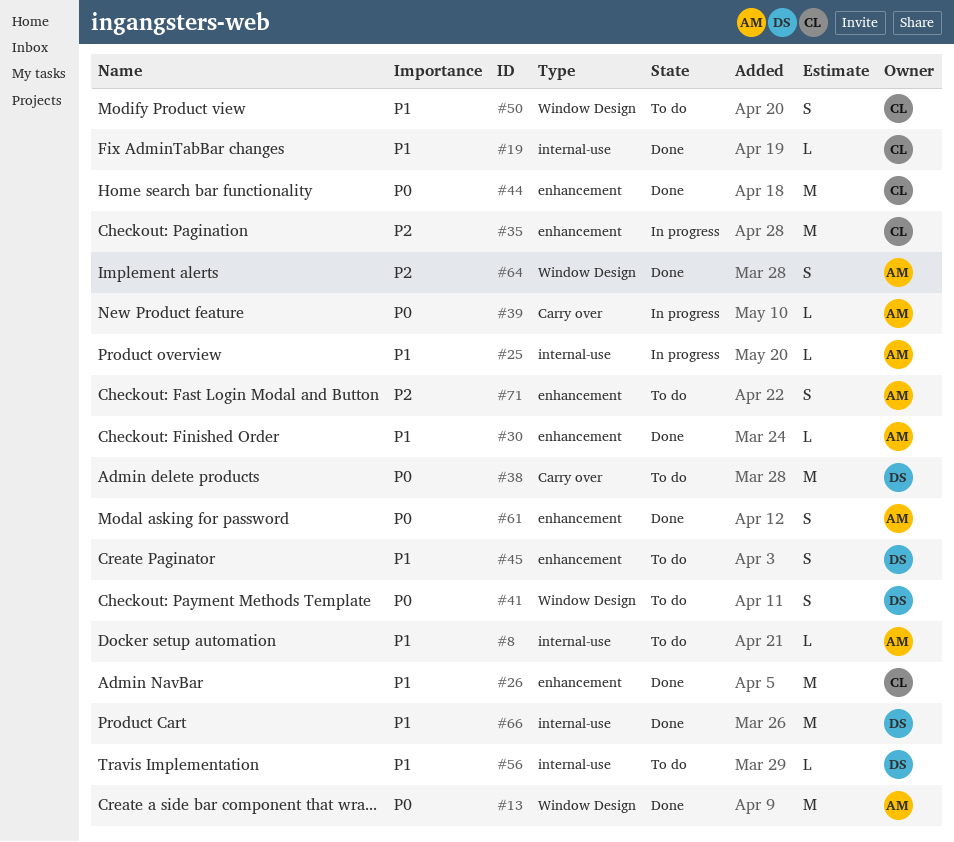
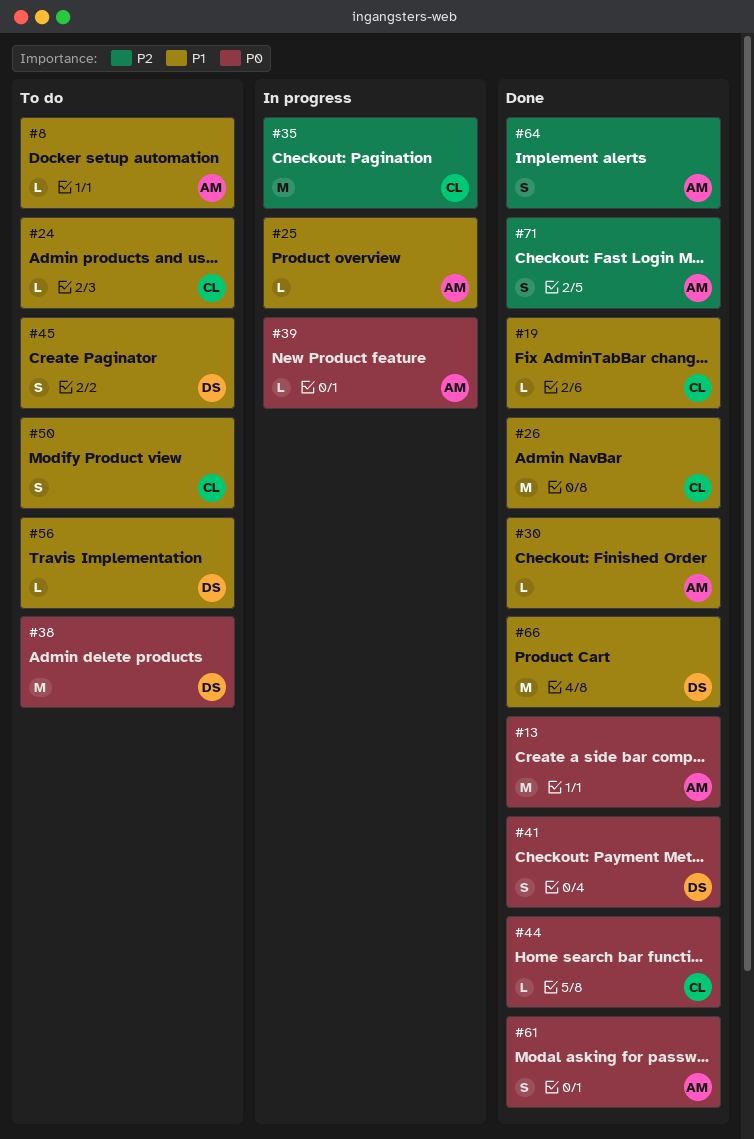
#24: none -> present
#41, status: To do -> Done
#44, estimate: M -> L
#71, status: To do -> Done

